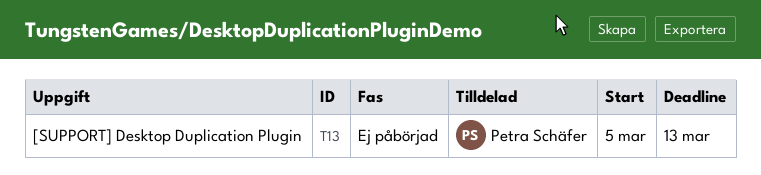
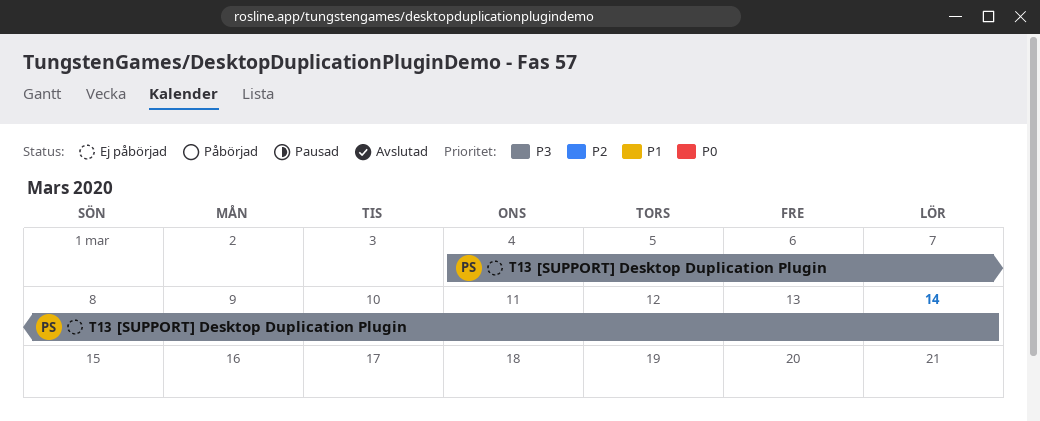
T13, start: Mar 5 -> Mar 4
T13, due: Mar 13 -> Mar 14

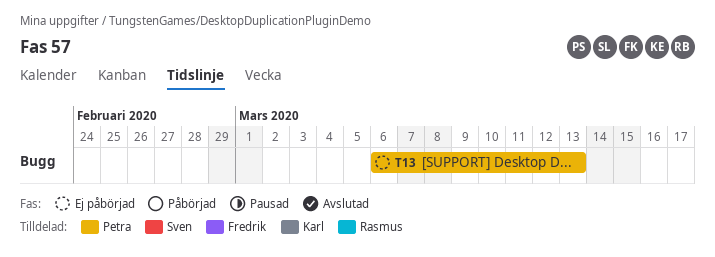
T13, start: Mar 4 -> Mar 6
T13, due: Mar 14 -> Mar 13

